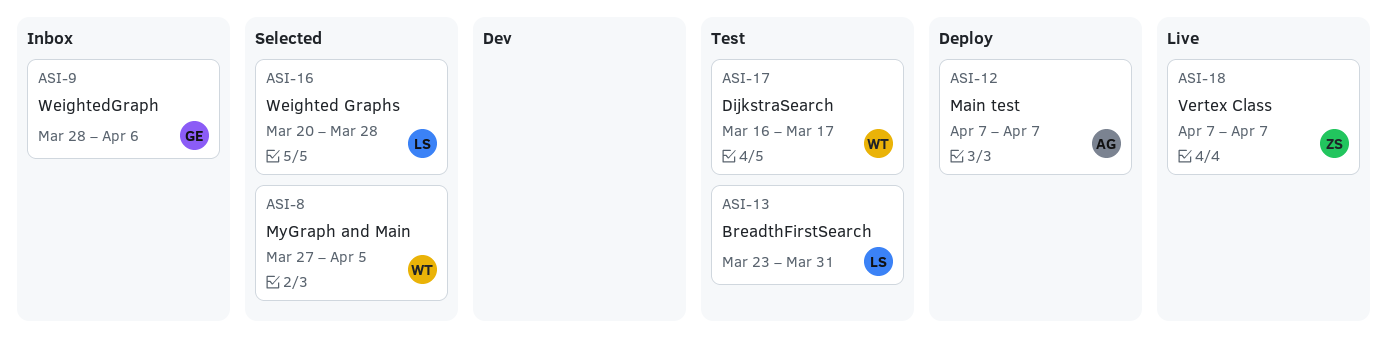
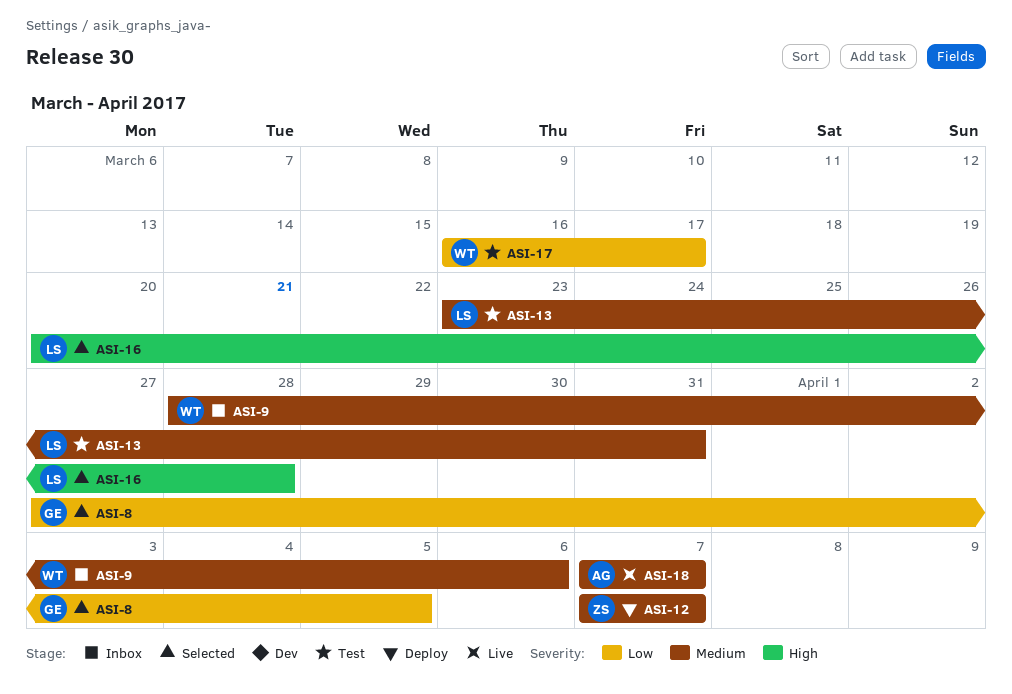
ASI-8, owner: WT -> GE
ASI-9, owner: GE -> WT
ASI-12, owner: AG -> ZS
ASI-18, owner: ZS -> AG

